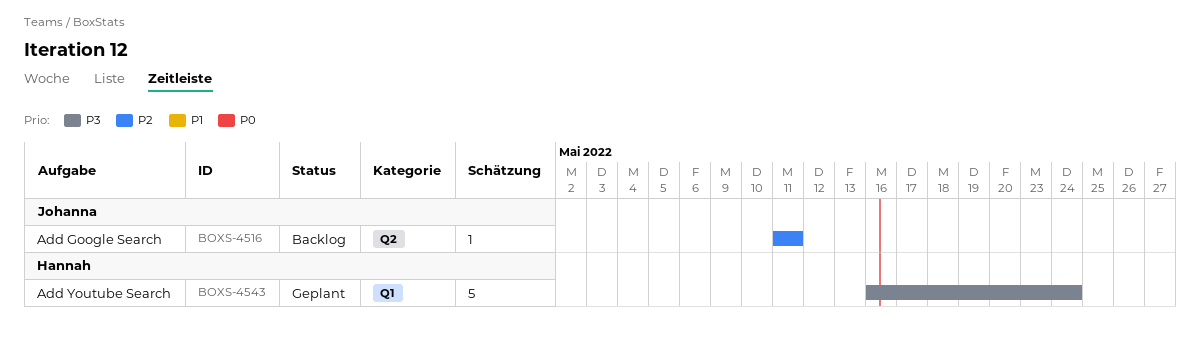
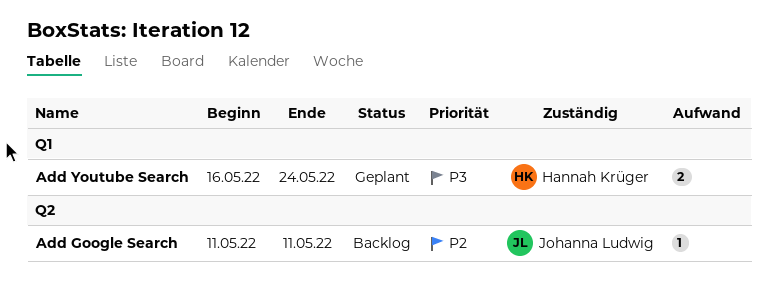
Add Youtube Search, estimate: 5 -> 2

